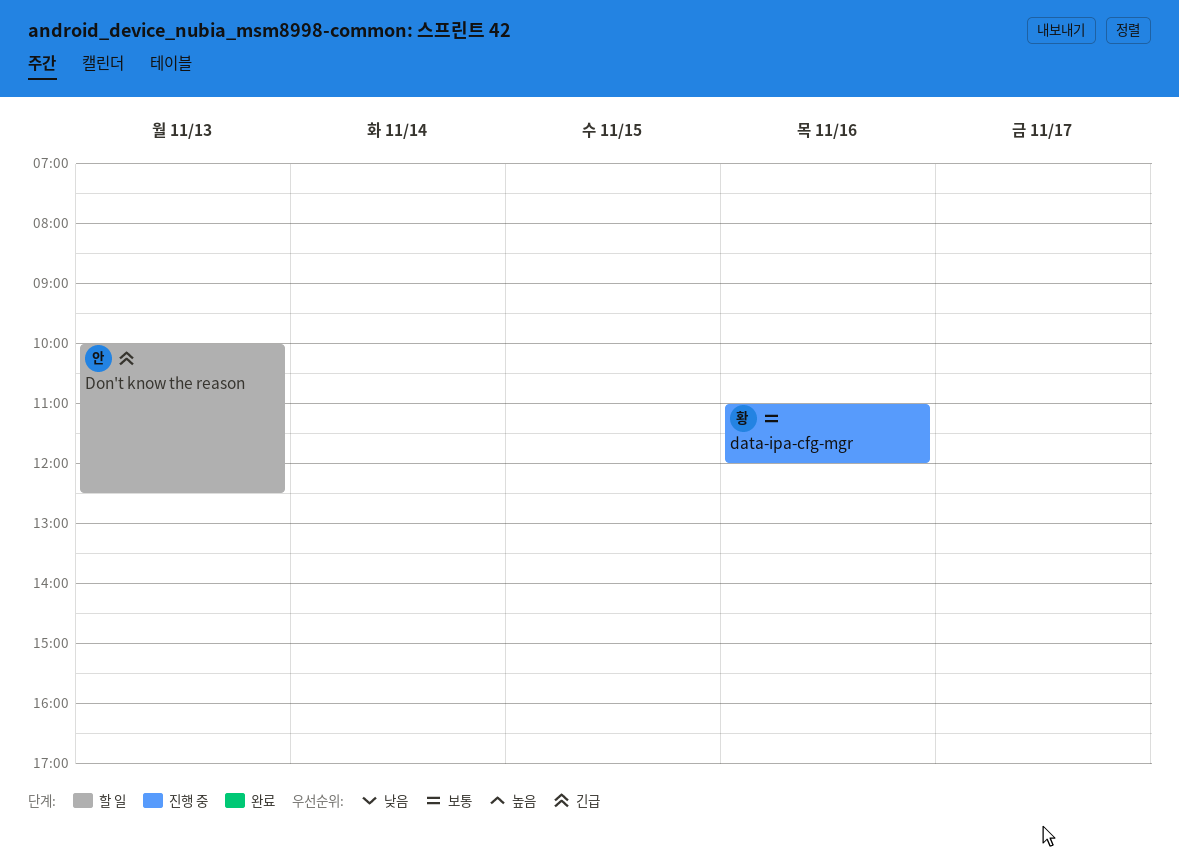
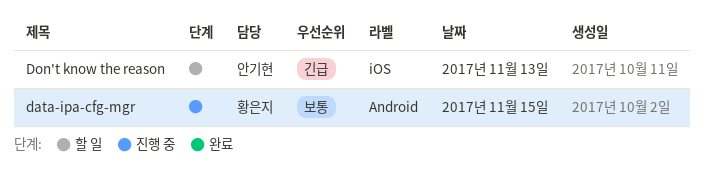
data-ipa-cfg-mgr, day: Nov 16 -> Nov 15

